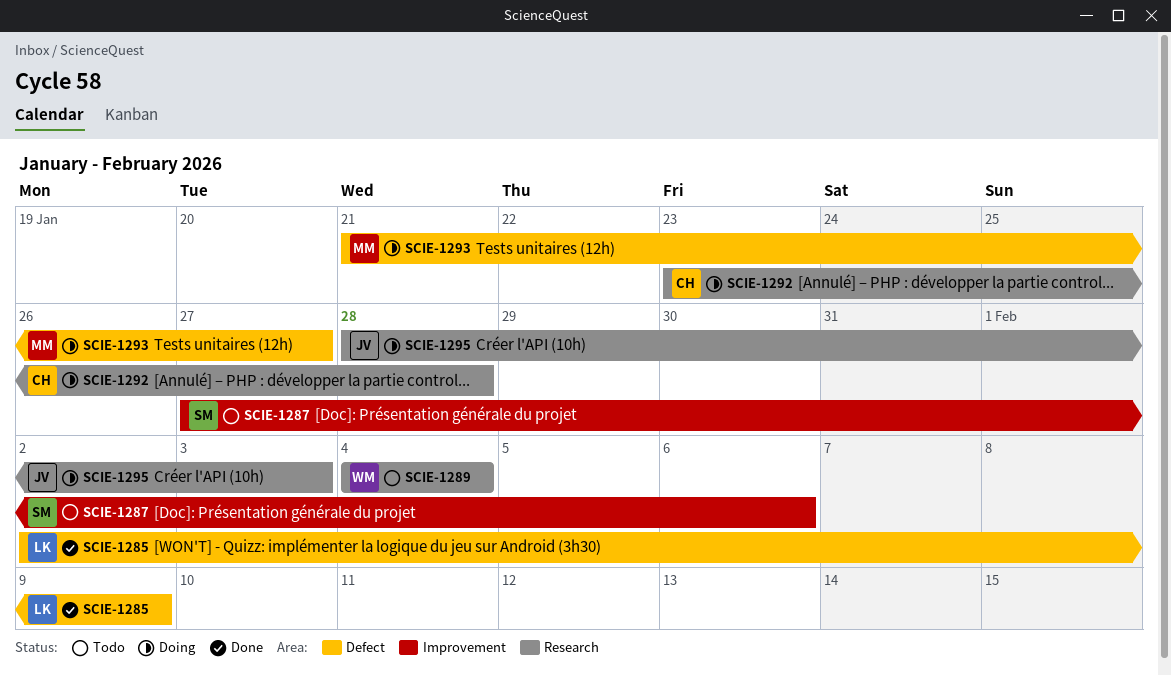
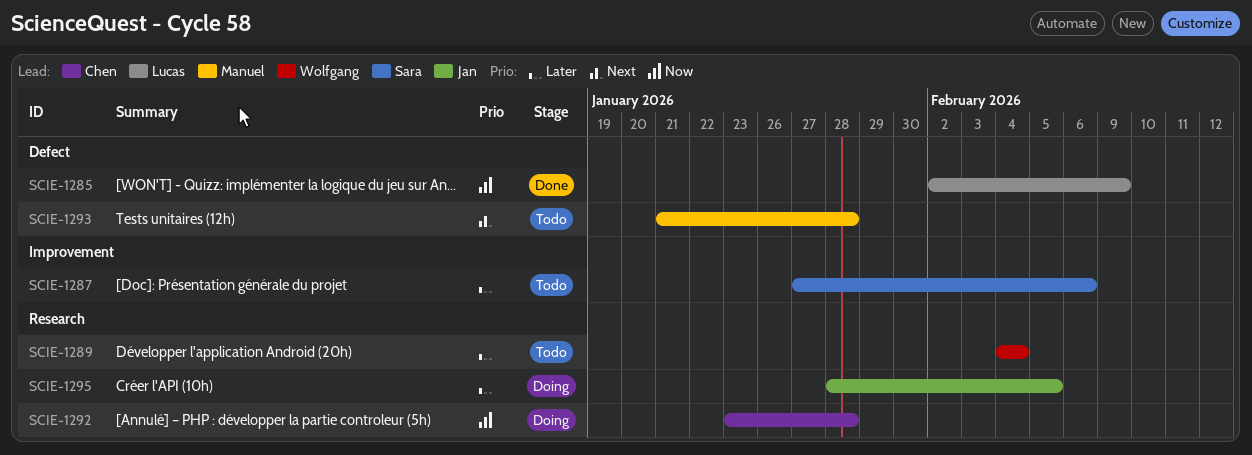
SCIE-1293, status: Doing -> Todo
SCIE-1293, due: Jan 27 -> Jan 28
SCIE-1295, due: Feb 3 -> Feb 5

